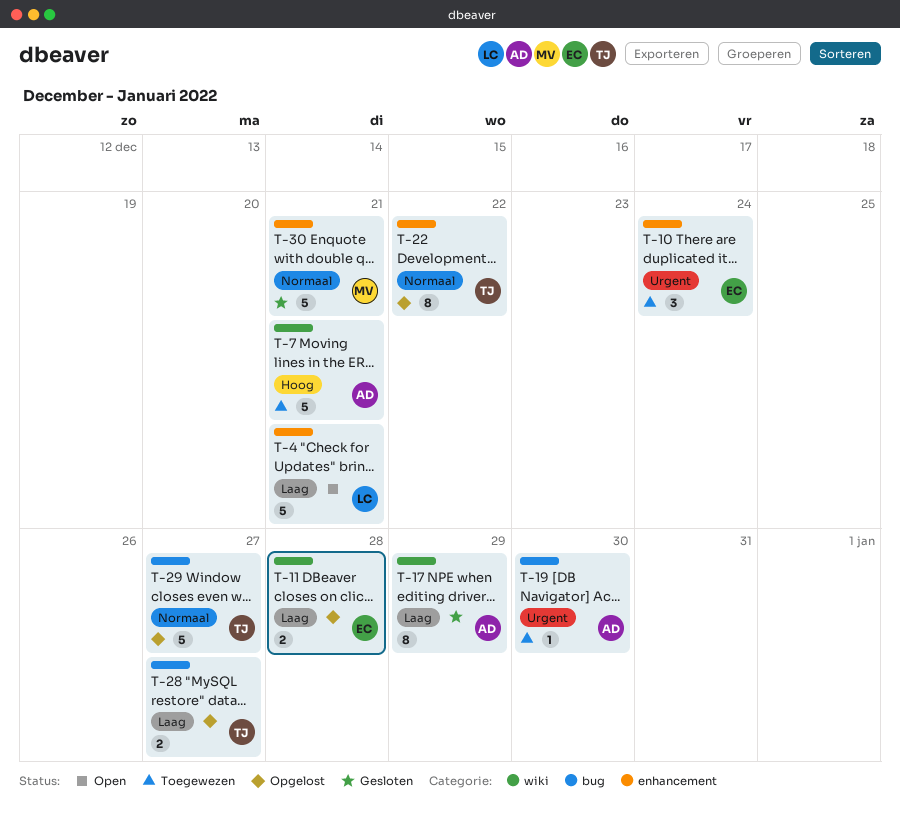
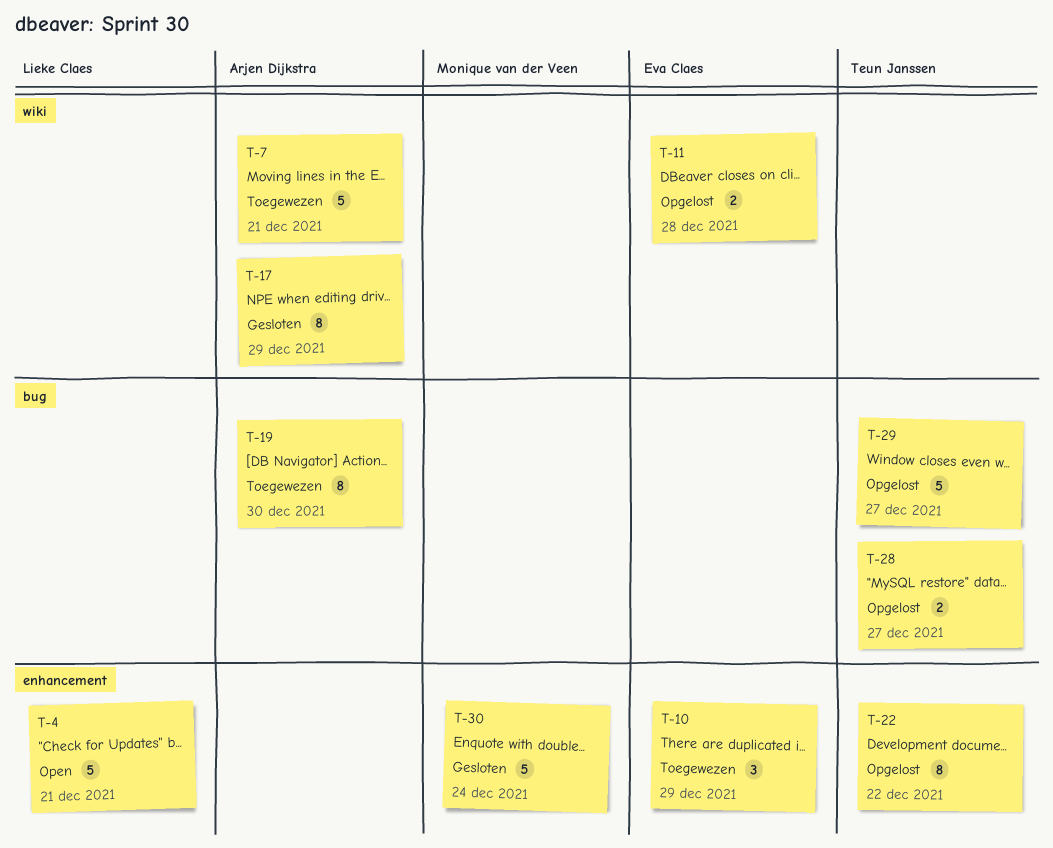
T-10, due: Dec 24 -> Dec 29
T-19, estimate: 1 -> 8
T-30, due: Dec 21 -> Dec 24

